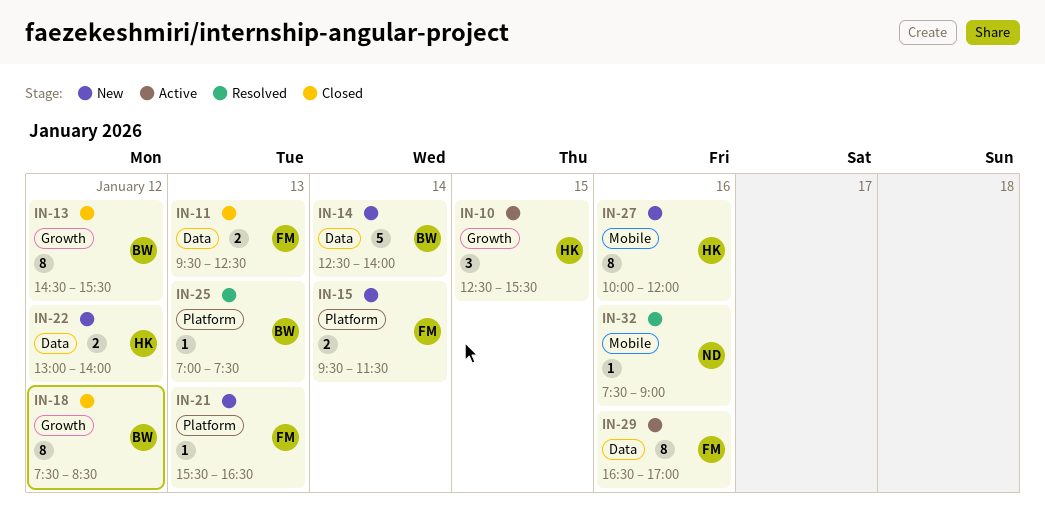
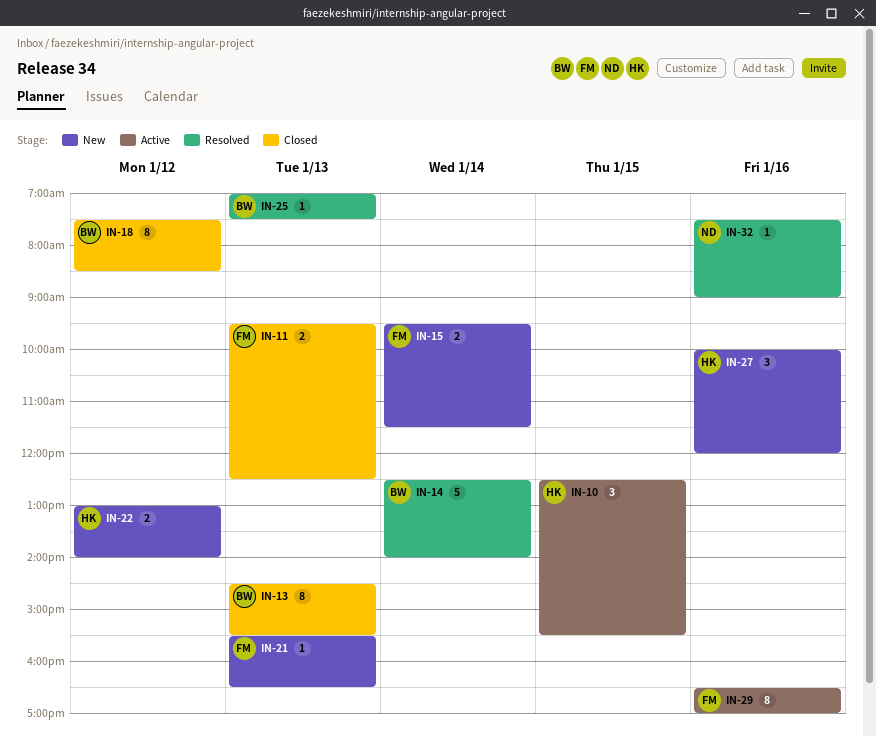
IN-13, day: Jan 12 -> Jan 13
IN-14, status: New -> Resolved
IN-27, estimate: 8 -> 3

